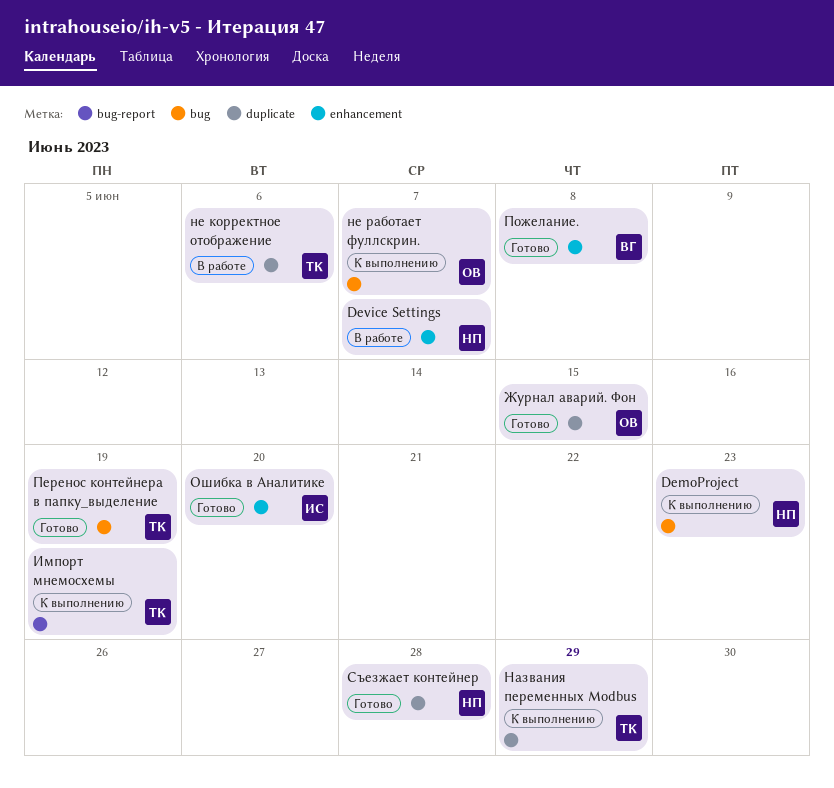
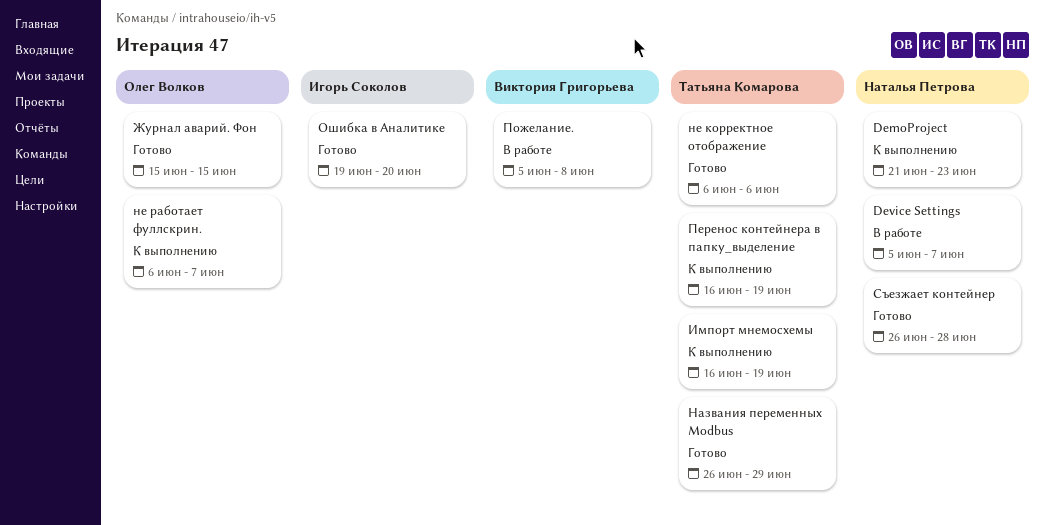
Названия переменных Modbus, status: К выполнению -> Готово
не корректное отображение, status: В работе -> Готово
Перенос контейнера в папку_выделение, status: Готово -> К выполнению
Пожелание., status: Готово -> В работе

